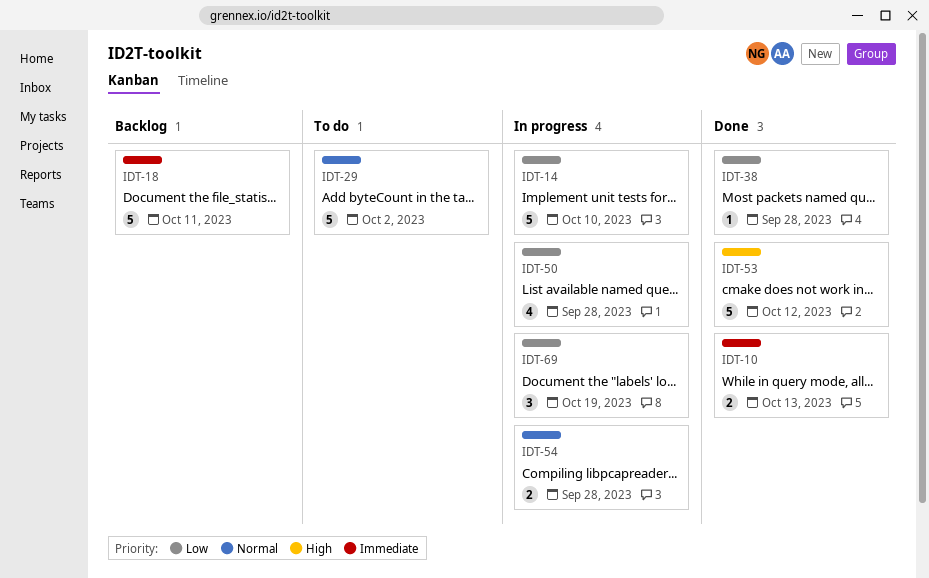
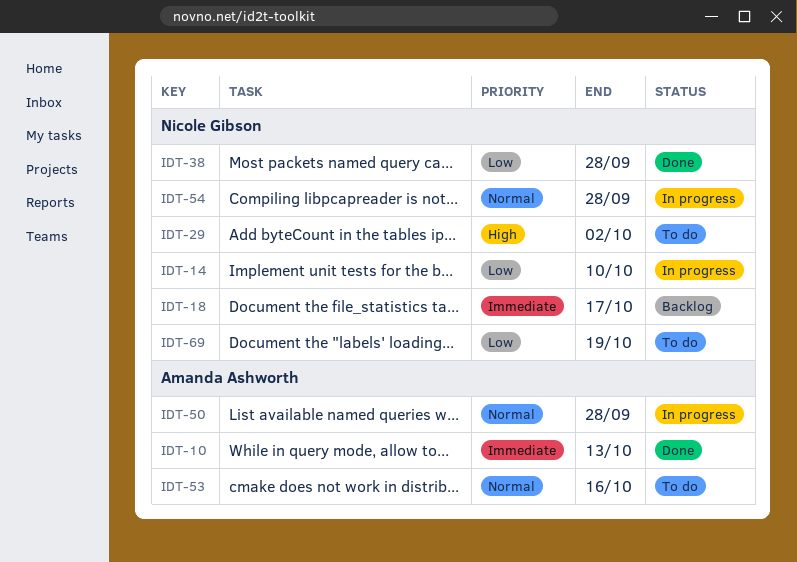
IDT-18, due: Oct 11 -> Oct 17
IDT-29, priority: Normal -> High
IDT-50, priority: Low -> Normal
IDT-53, status: Done -> To do
IDT-53, priority: High -> Normal
IDT-53, due: Oct 12 -> Oct 16
IDT-69, status: In progress -> To do

